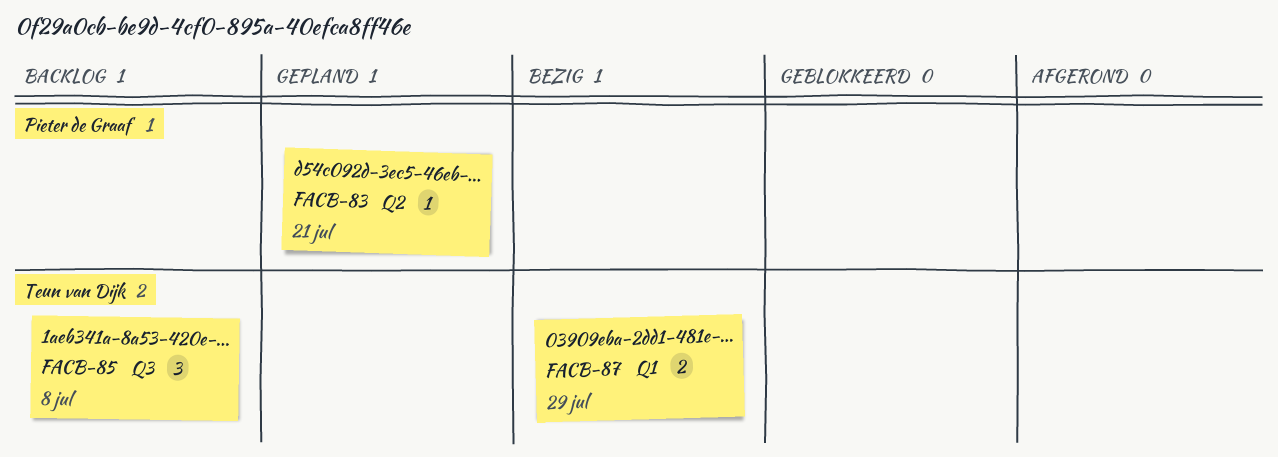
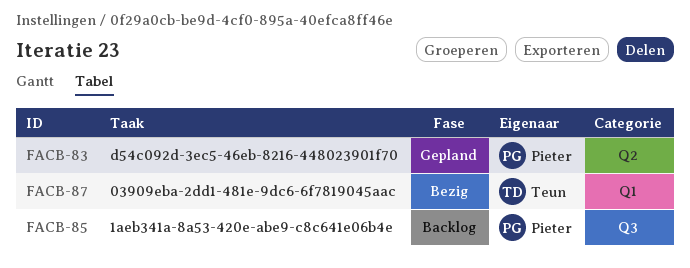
FACB-85, owner: Teun van Dijk -> Pieter de Graaf

